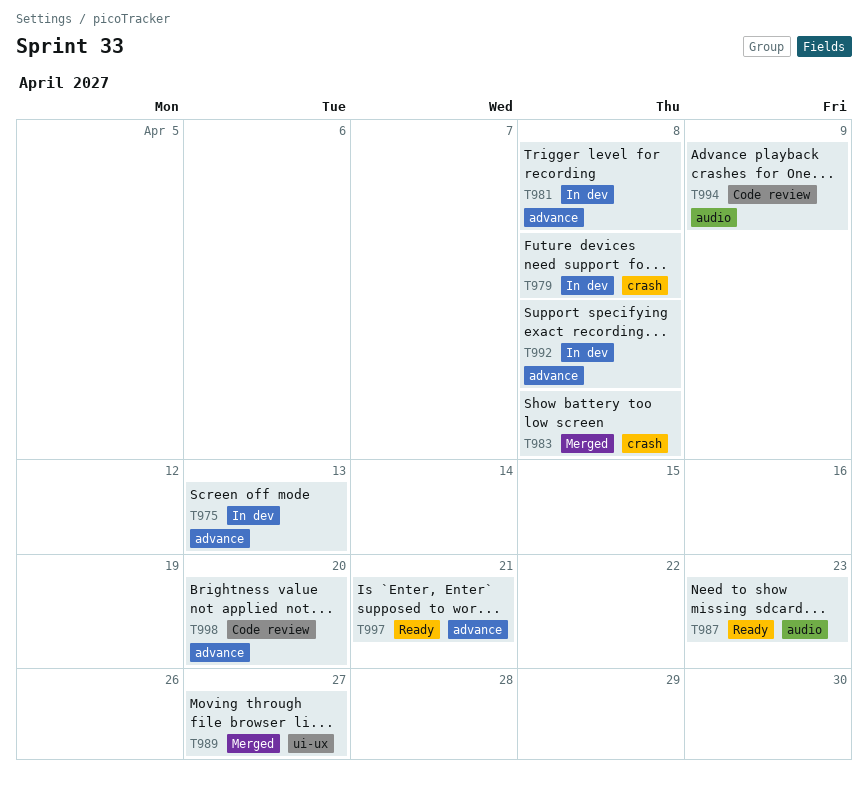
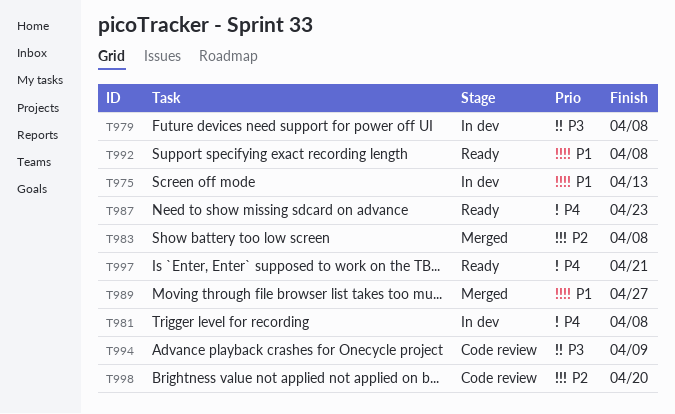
T992, status: In dev -> Ready

